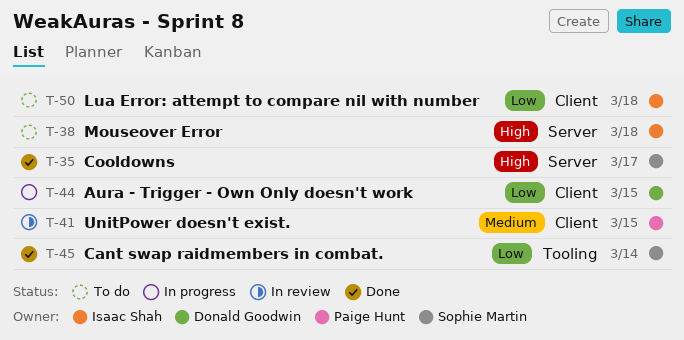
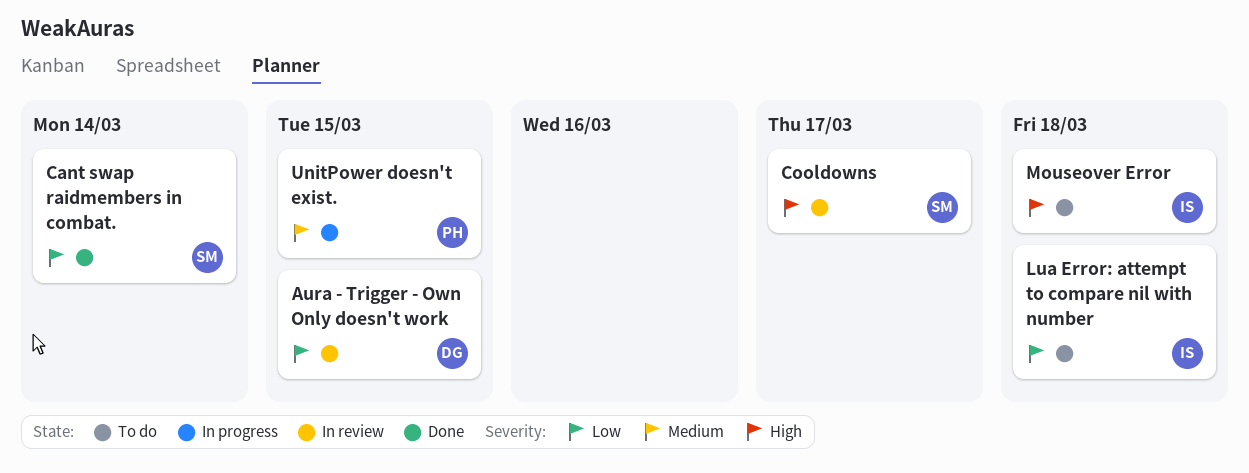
Aura - Trigger - Own Only doesn't work, status: In progress -> In review
Cooldowns, status: Done -> In review
UnitPower doesn't exist., status: In review -> In progress

